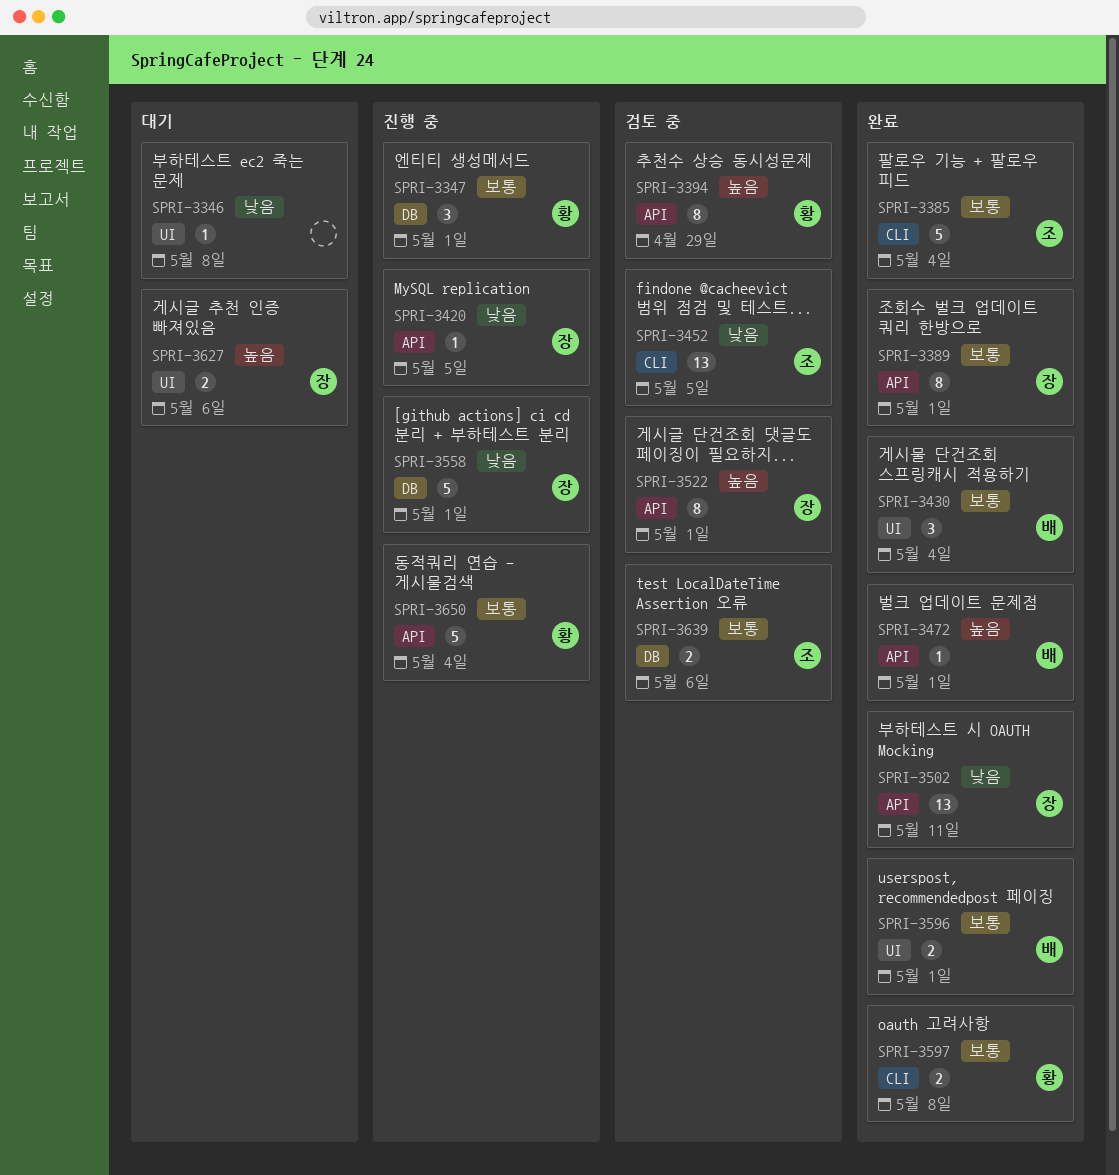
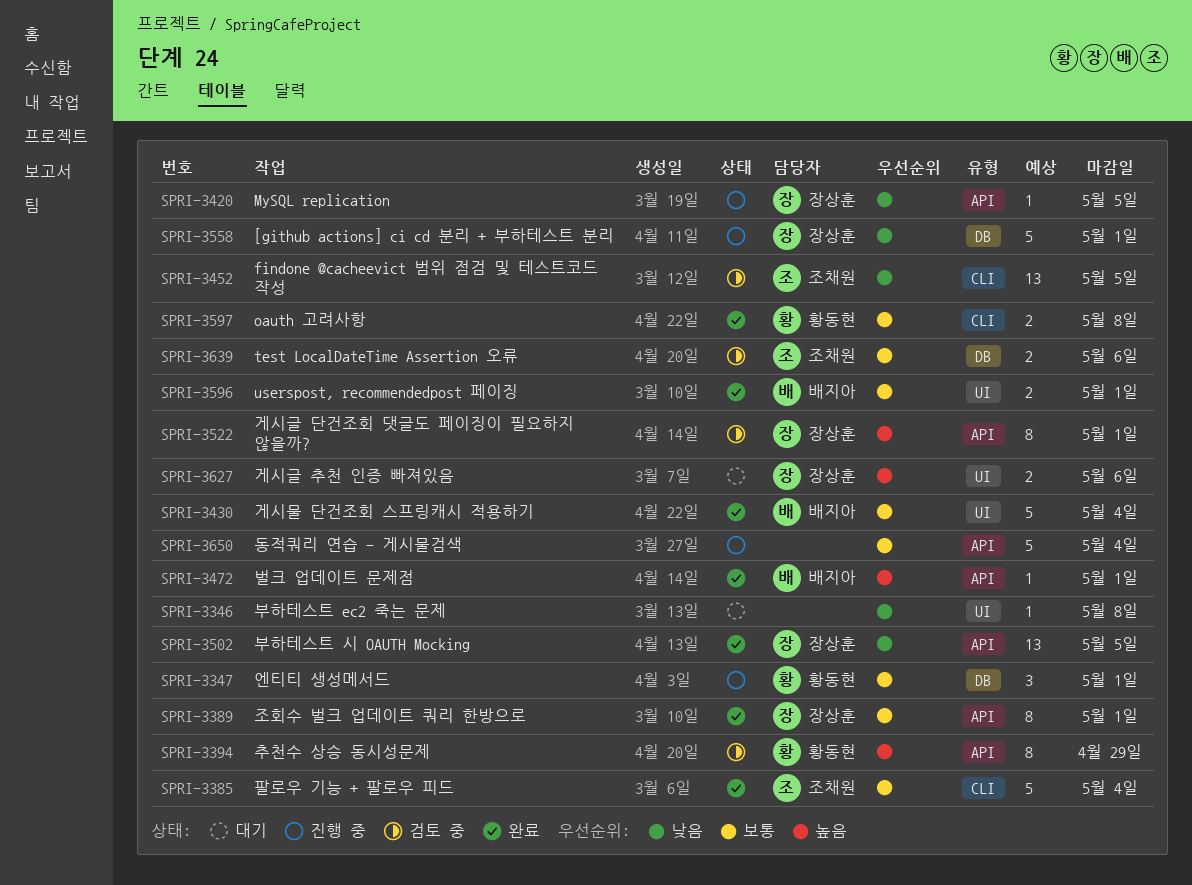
SPRI-3430, estimate: 3 -> 5
SPRI-3502, due: May 11 -> May 5
SPRI-3650, owner: 황동현 -> none

